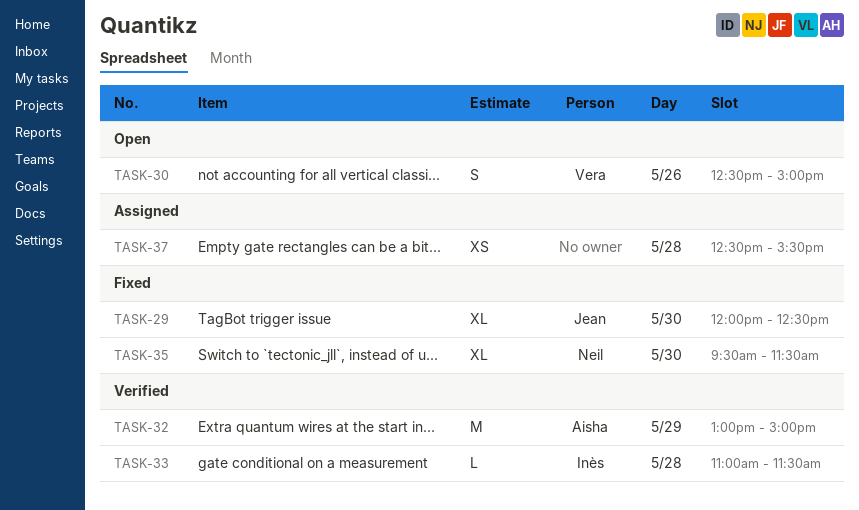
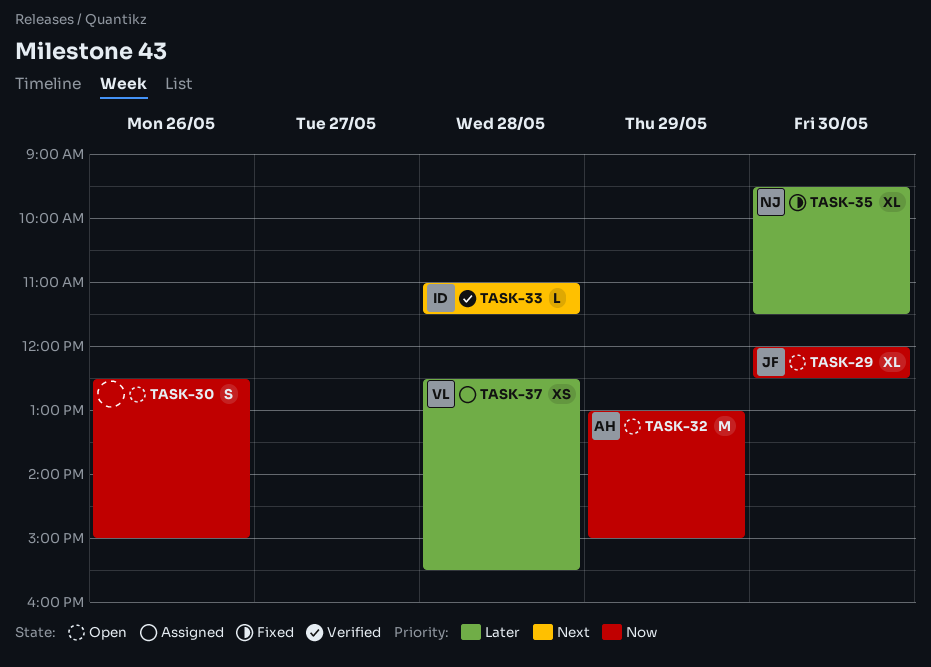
TASK-29, status: Fixed -> Open
TASK-30, owner: Vera -> none
TASK-32, status: Verified -> Open
TASK-37, owner: none -> Vera

